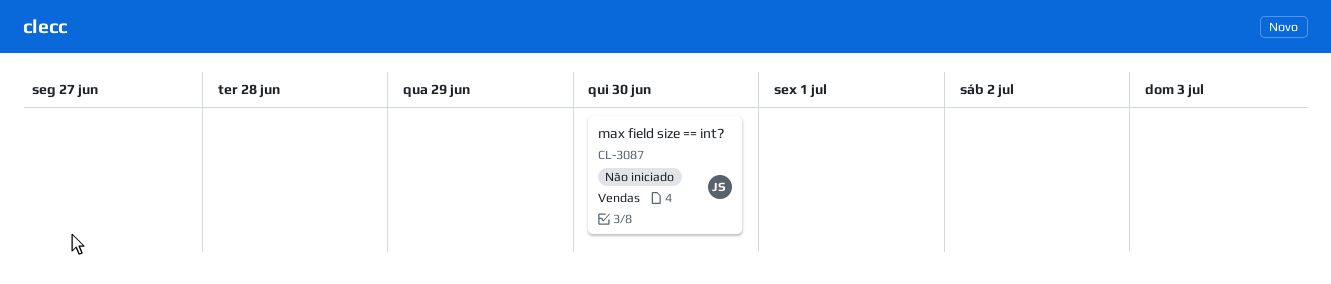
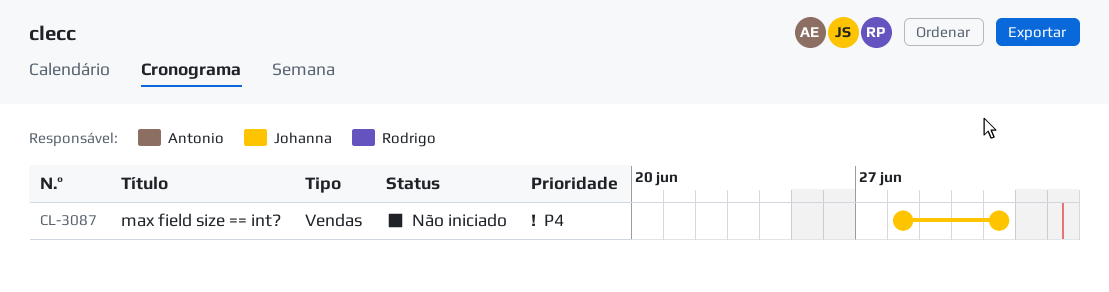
CL-3087, due: Jun 30 -> Jul 1

